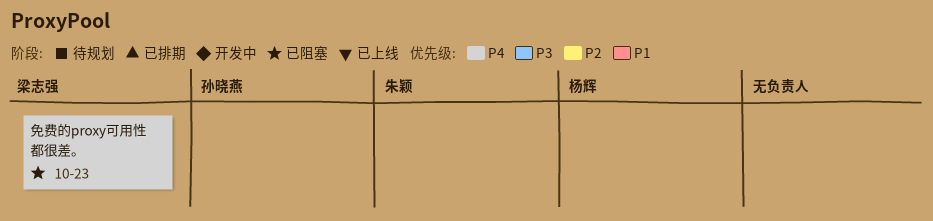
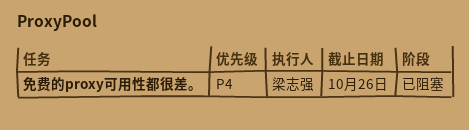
免费的proxy可用性都很差。, due: Oct 23 -> Oct 26

